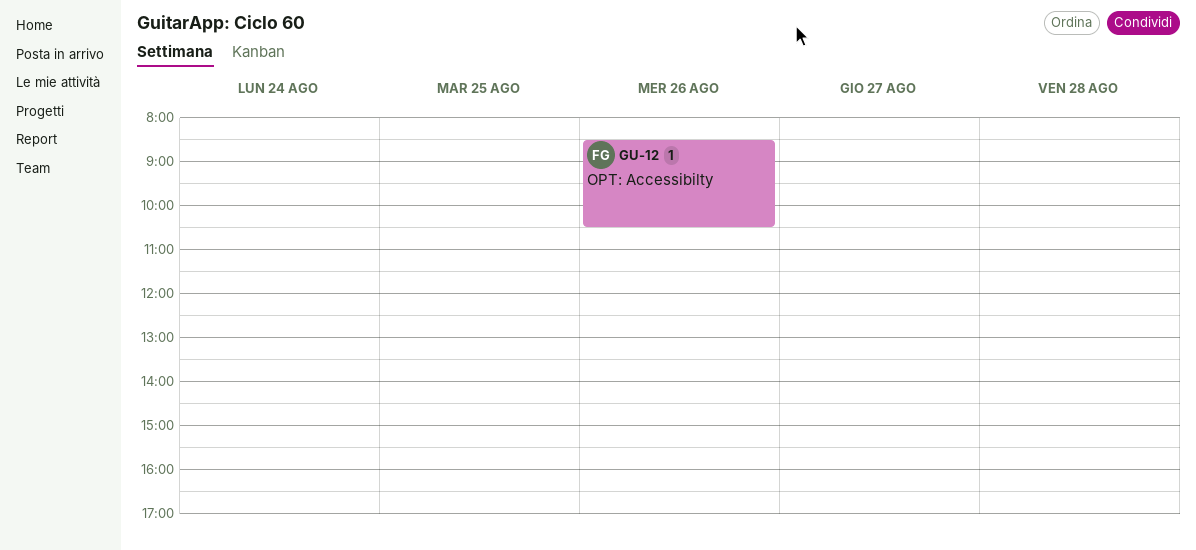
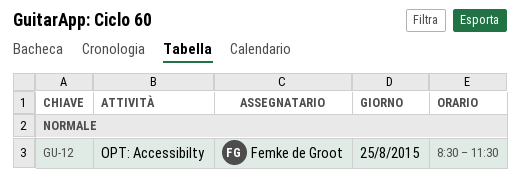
GU-12, day: Aug 26 -> Aug 25
GU-12, ends: 10:30 -> 11:30

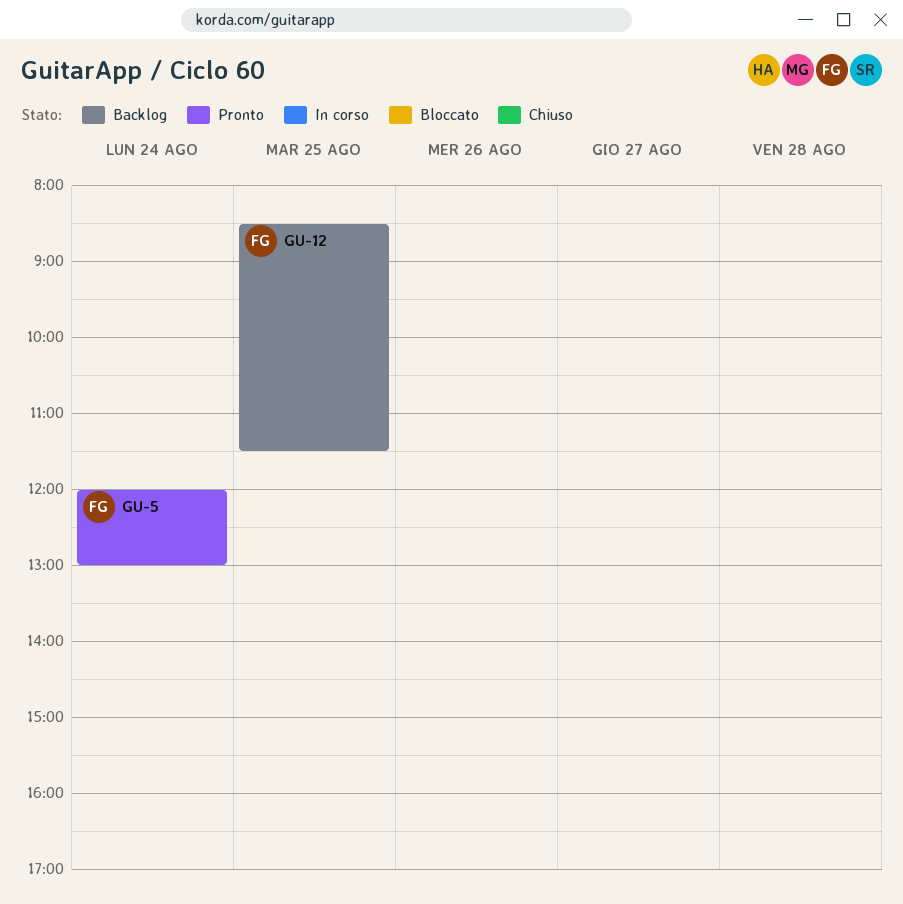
GU-5: none -> present

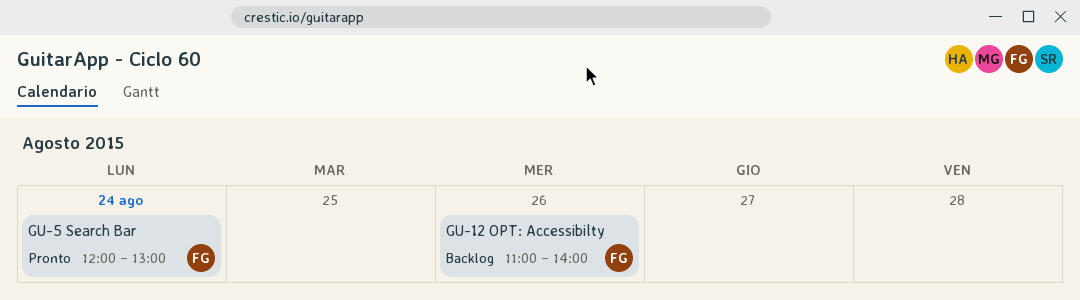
GU-12, day: Aug 25 -> Aug 26
GU-12, begins: 08:30 -> 11:00
GU-12, ends: 11:30 -> 14:00

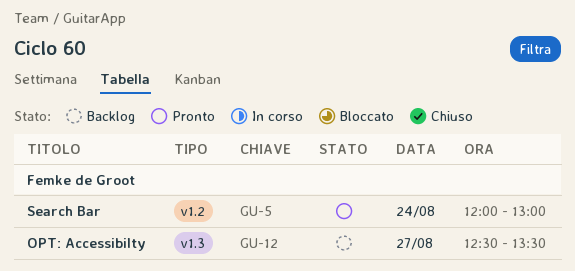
GU-12, day: Aug 26 -> Aug 27
GU-12, begins: 11:00 -> 12:30
GU-12, ends: 14:00 -> 13:30

